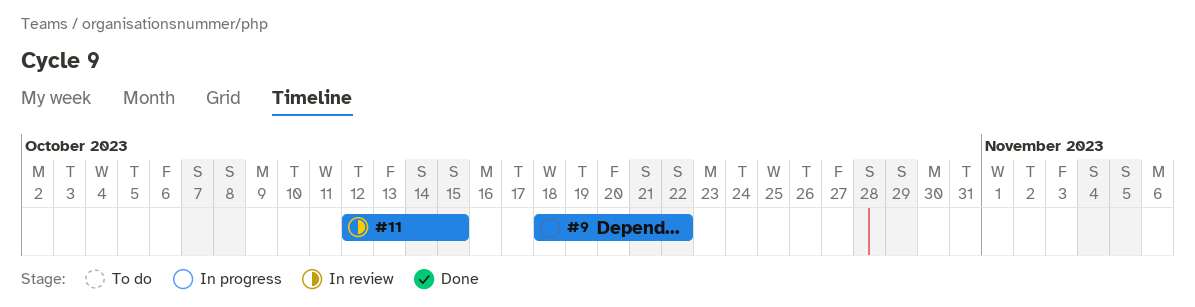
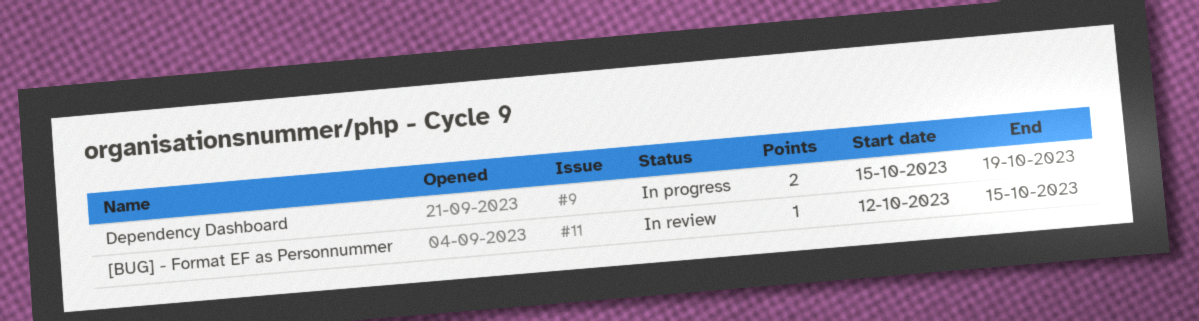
#9, start: Oct 18 -> Oct 15
#9, due: Oct 22 -> Oct 19

